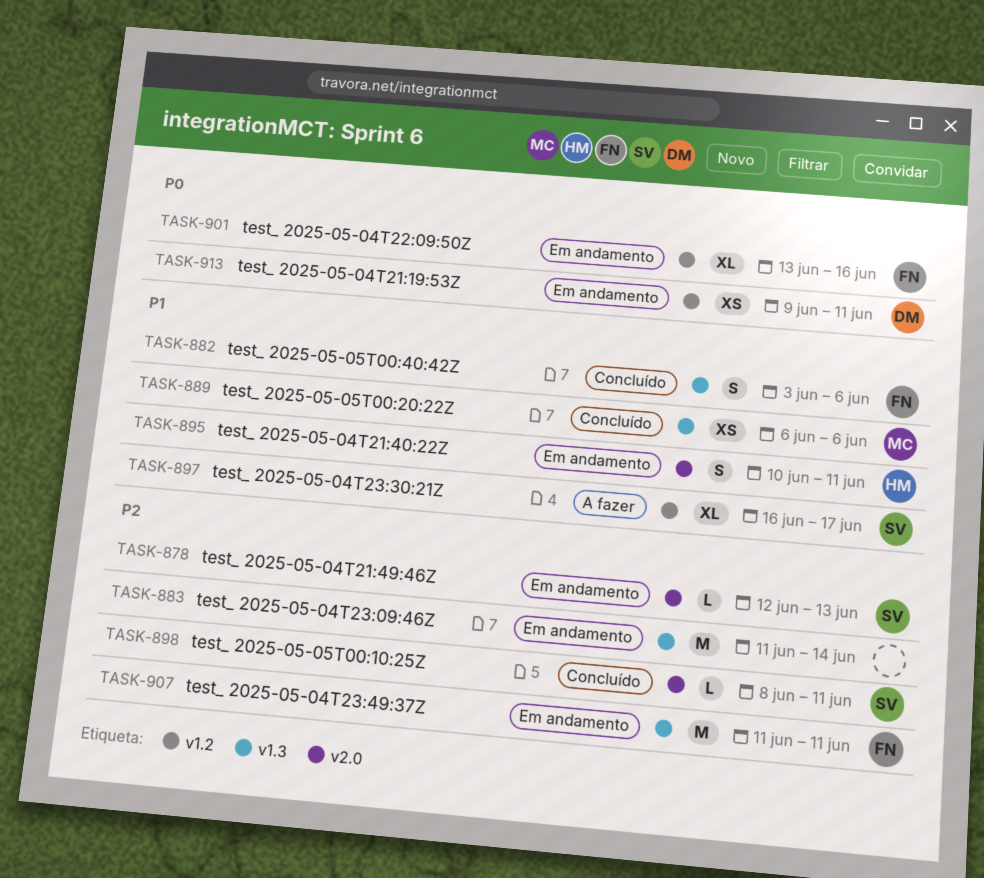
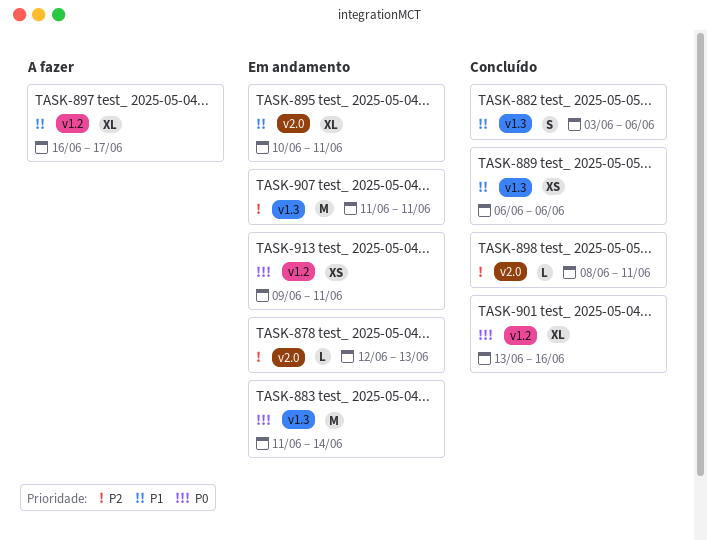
TASK-883, priority: P2 -> P0
TASK-895, estimate: S -> XL
TASK-901, status: Em andamento -> Concluído

